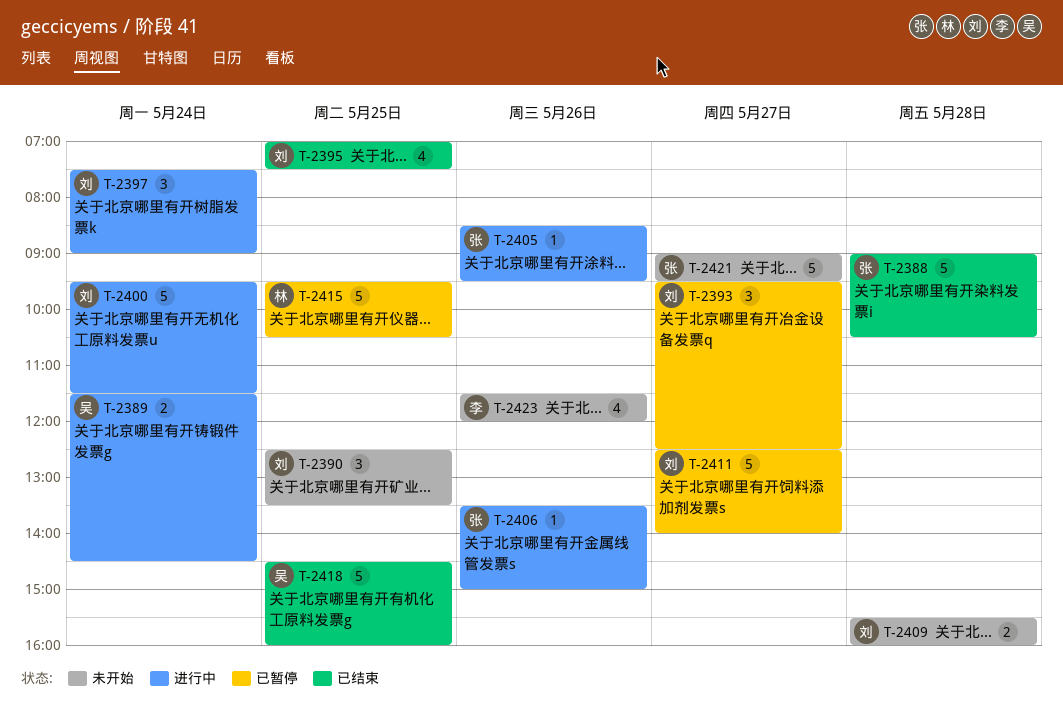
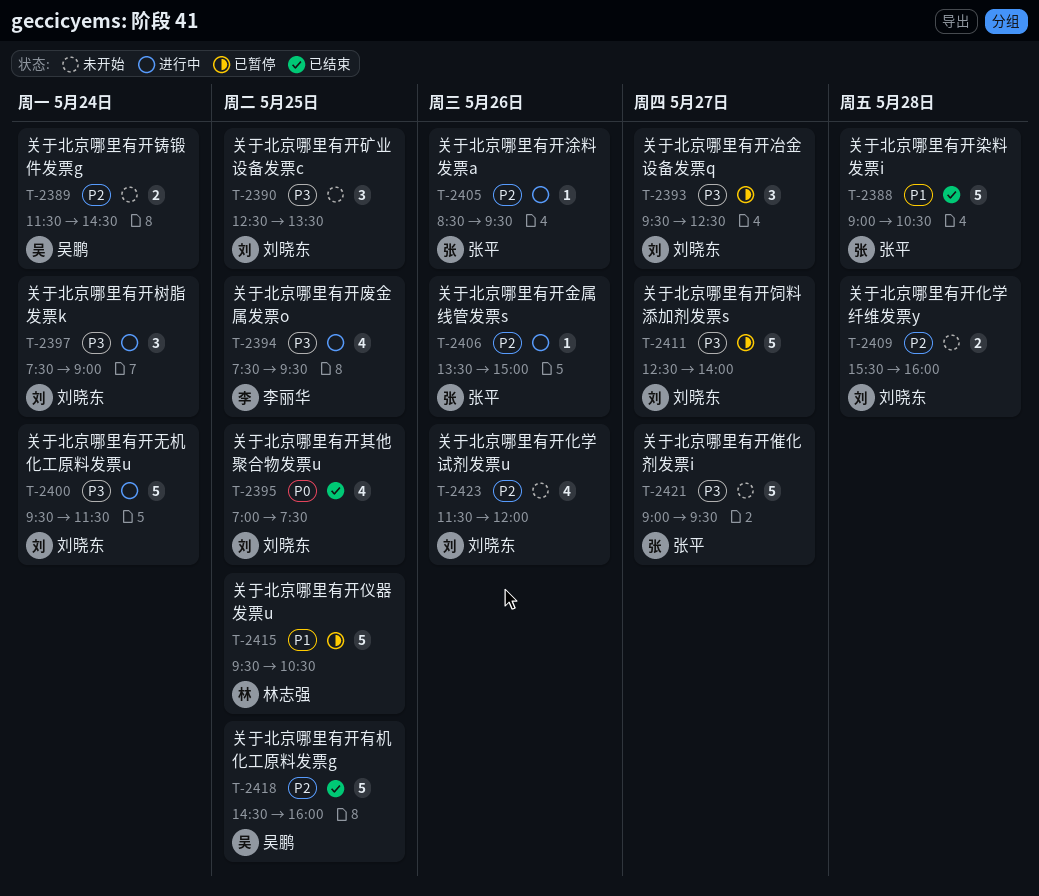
T-2389, status: 进行中 -> 未开始
T-2394: none -> present
T-2423, owner: 李丽华 -> 刘晓东

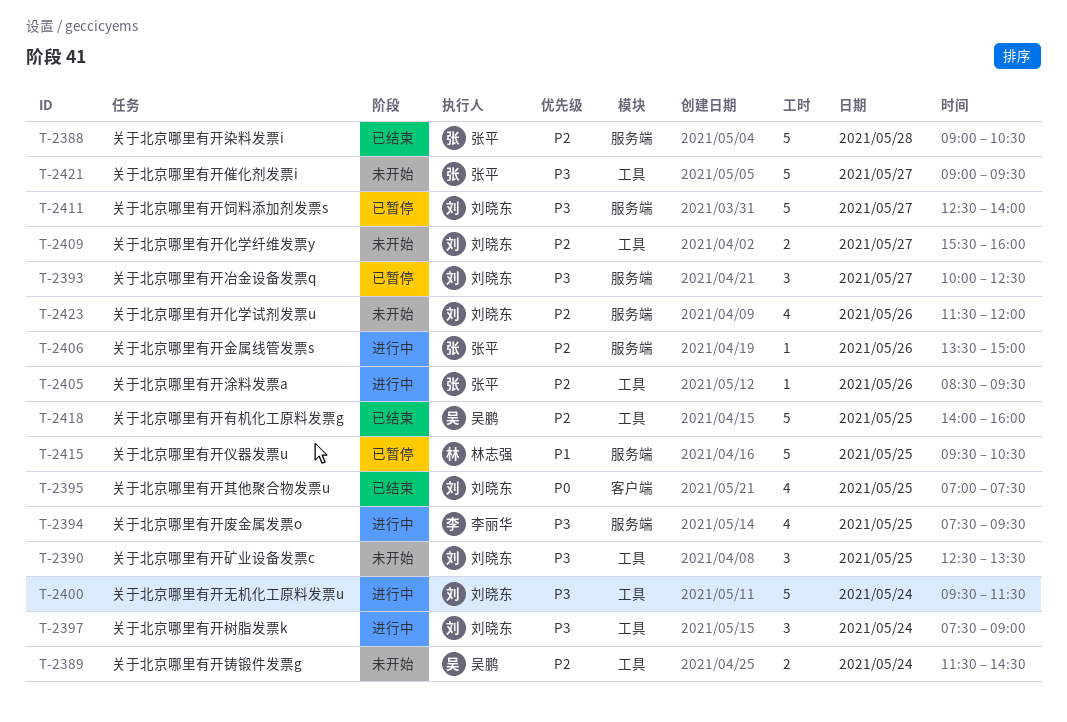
T-2388, priority: P1 -> P2
T-2393, begins: 09:30 -> 10:00
T-2409, day: May 28 -> May 27
T-2418, begins: 14:30 -> 14:00

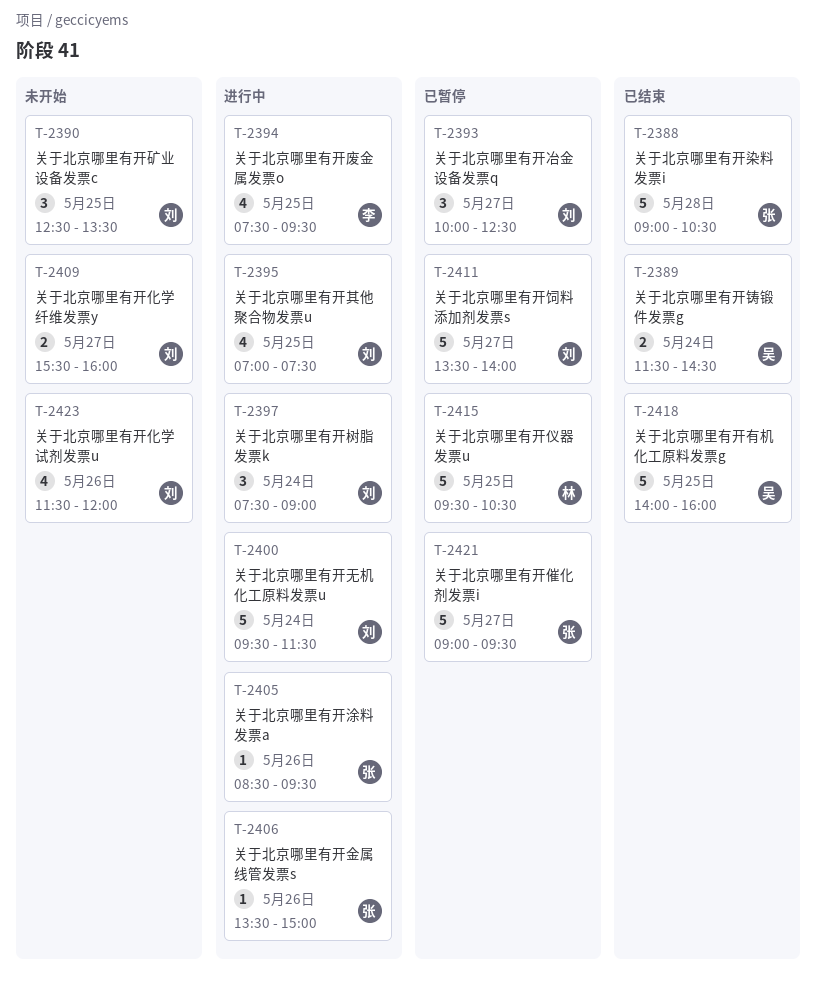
T-2389, status: 未开始 -> 已结束
T-2395, status: 已结束 -> 进行中
T-2411, begins: 12:30 -> 13:30
T-2421, status: 未开始 -> 已暂停

